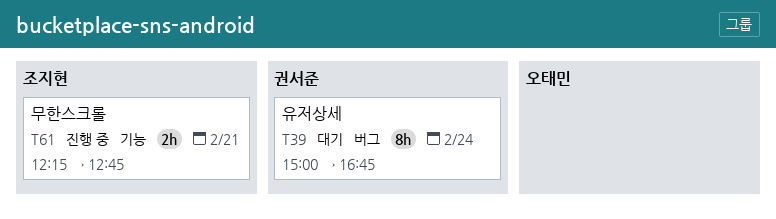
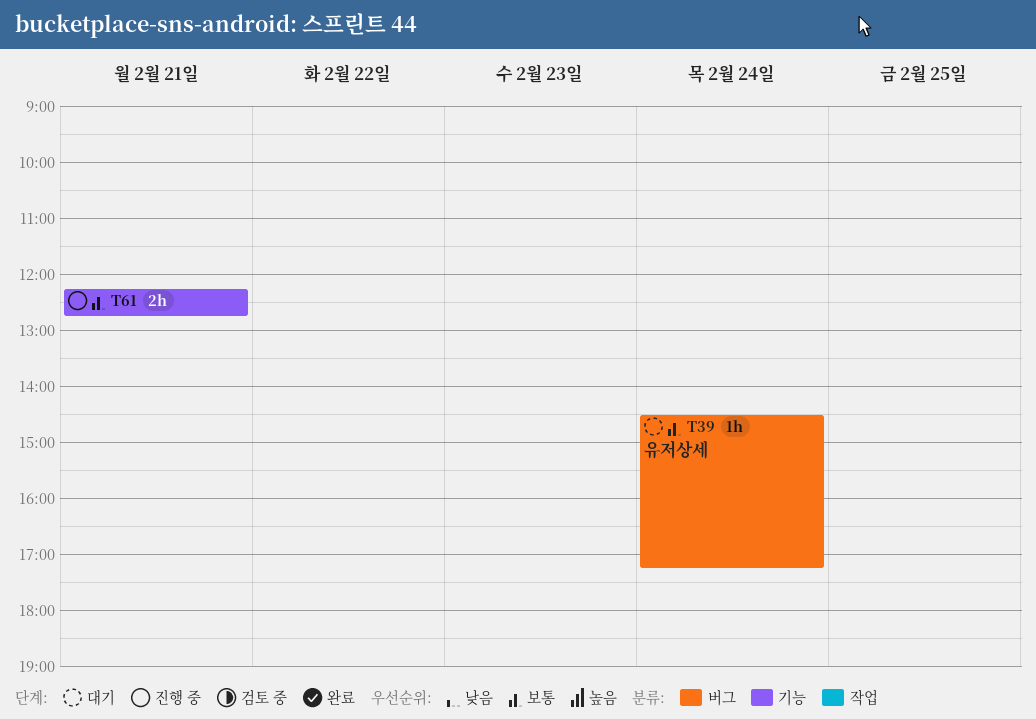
T39, estimate: 8h -> 1h
T39, begins: 15:00 -> 14:30
T39, ends: 16:45 -> 17:15

